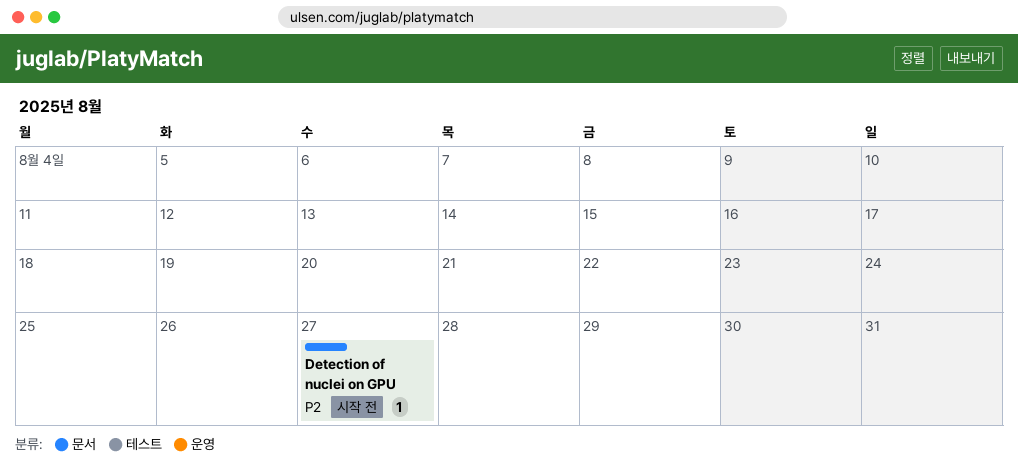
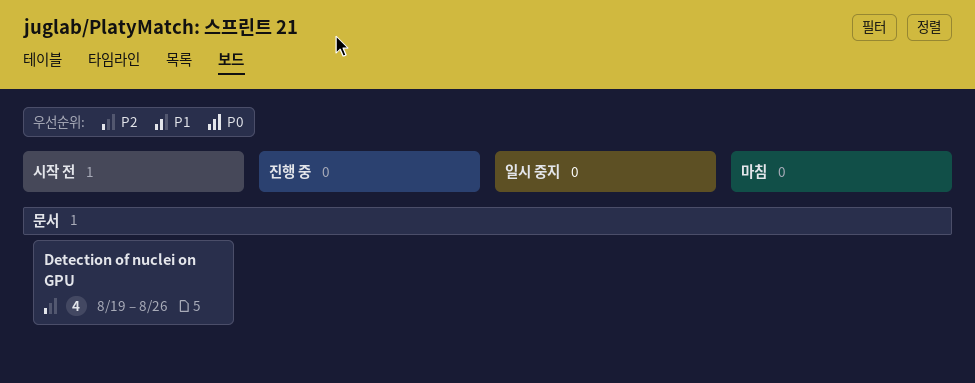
Detection of nuclei on GPU, estimate: 1 -> 4
Detection of nuclei on GPU, due: Aug 27 -> Aug 26

